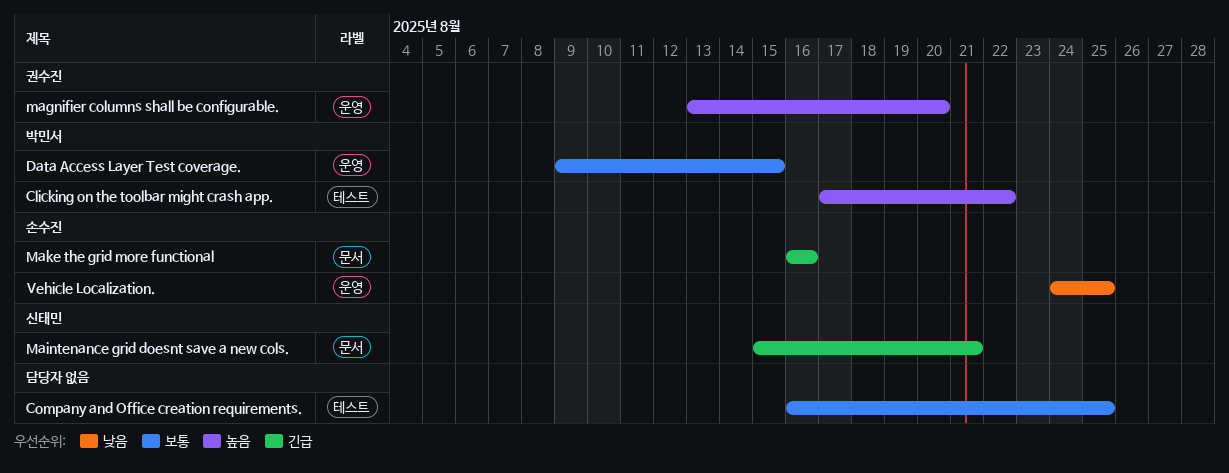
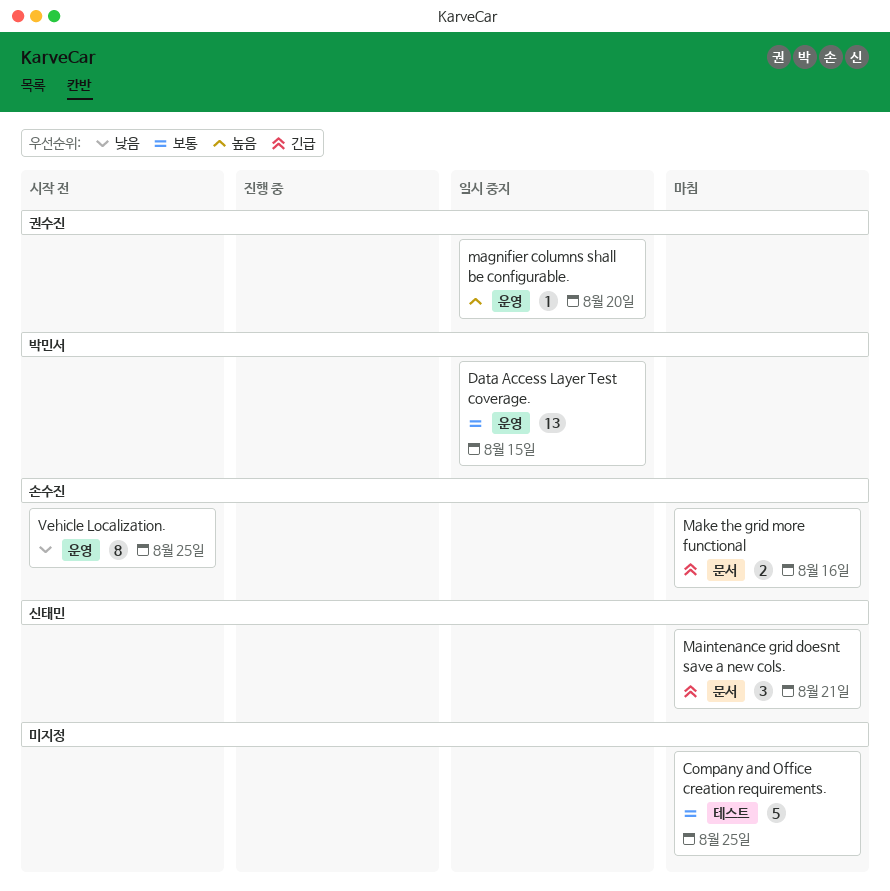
Clicking on the toolbar might crash app.: present -> none

